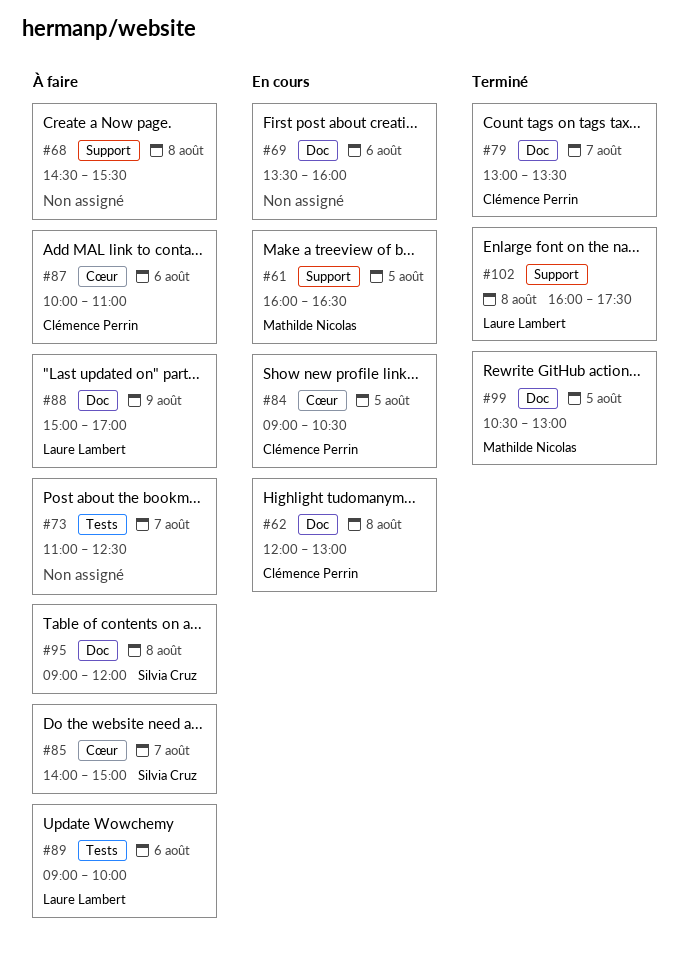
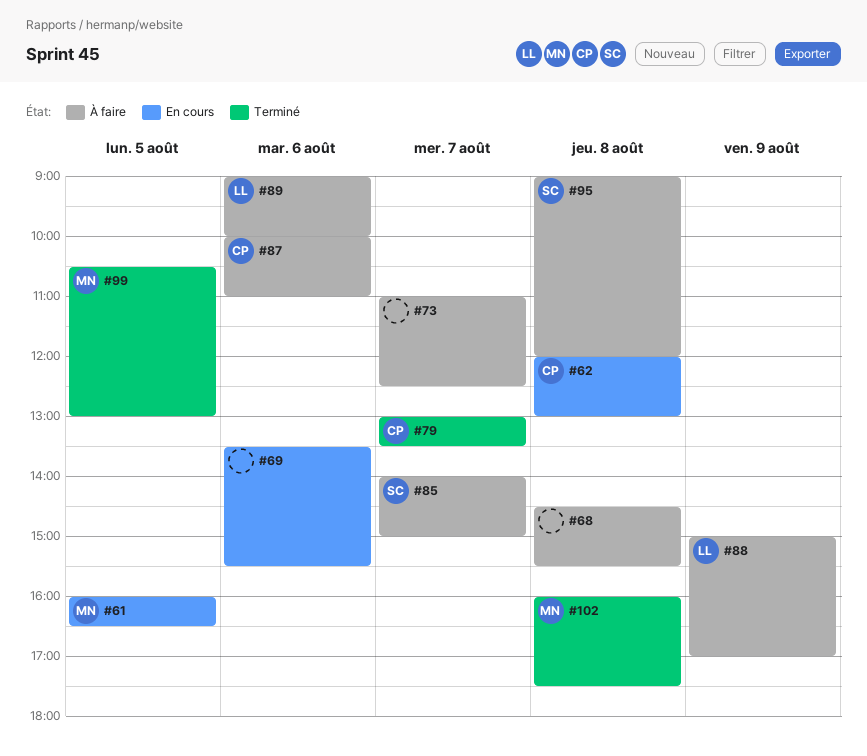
#69, ends: 16:00 -> 15:30
#84: present -> none
#102, owner: Laure Lambert -> Mathilde Nicolas

